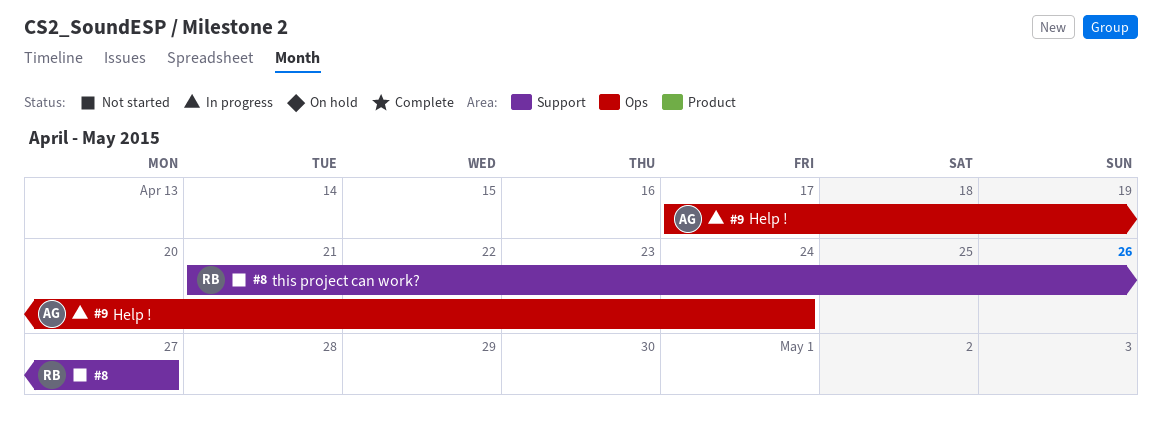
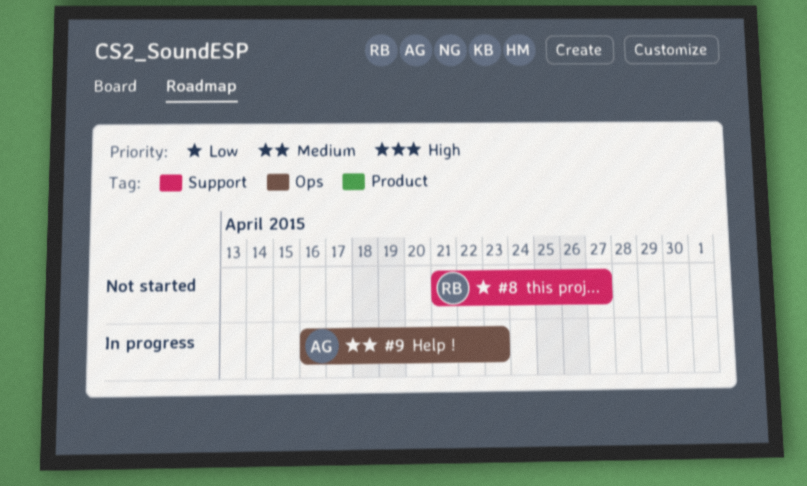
#9, start: Apr 17 -> Apr 16
#9, due: Apr 24 -> Apr 23

